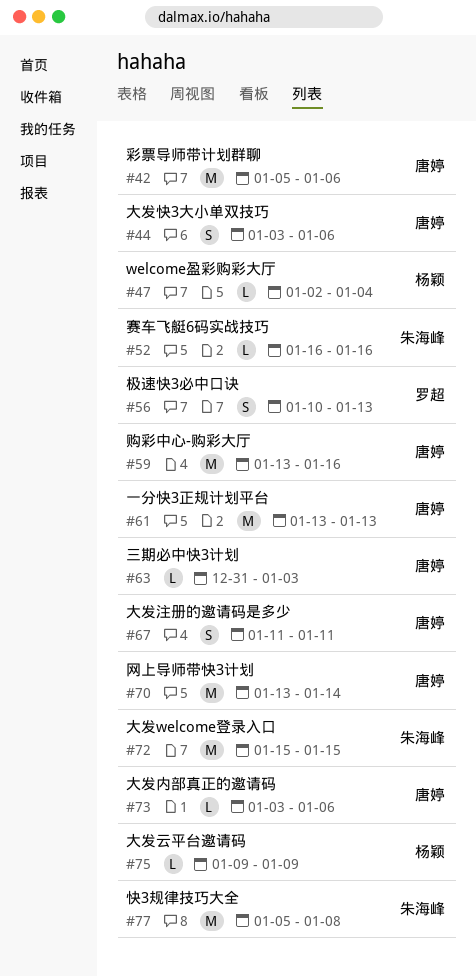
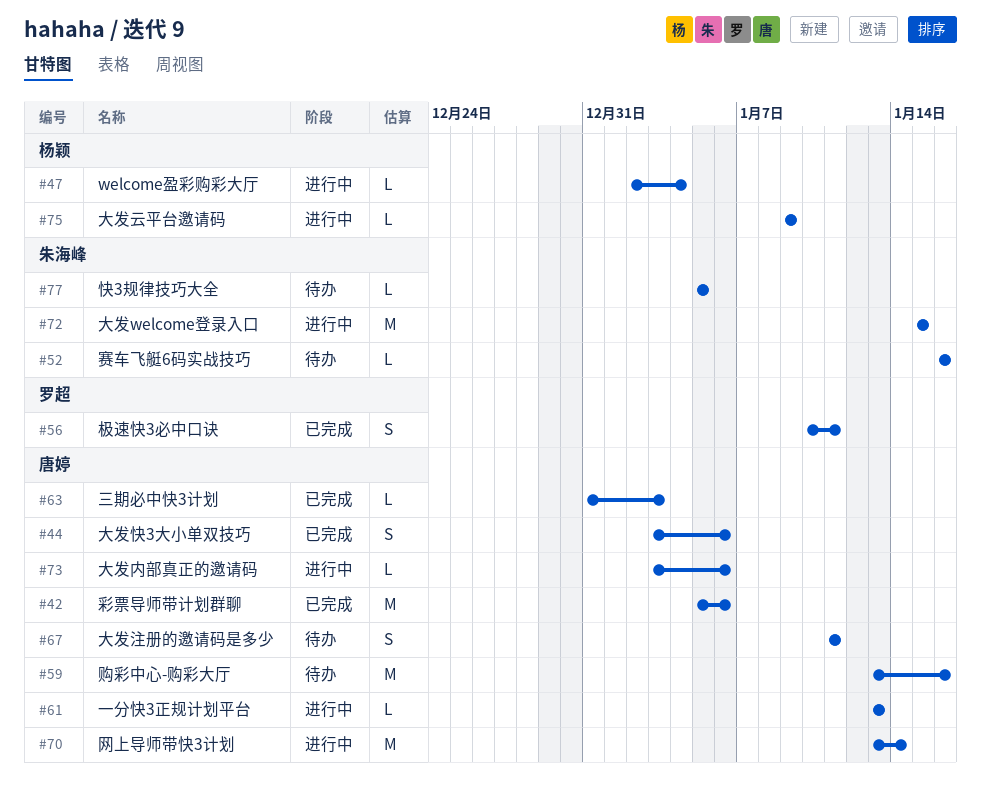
#56, due: Jan 13 -> Jan 11
#61, estimate: M -> L
#77, estimate: M -> L
#77, due: Jan 8 -> Jan 5

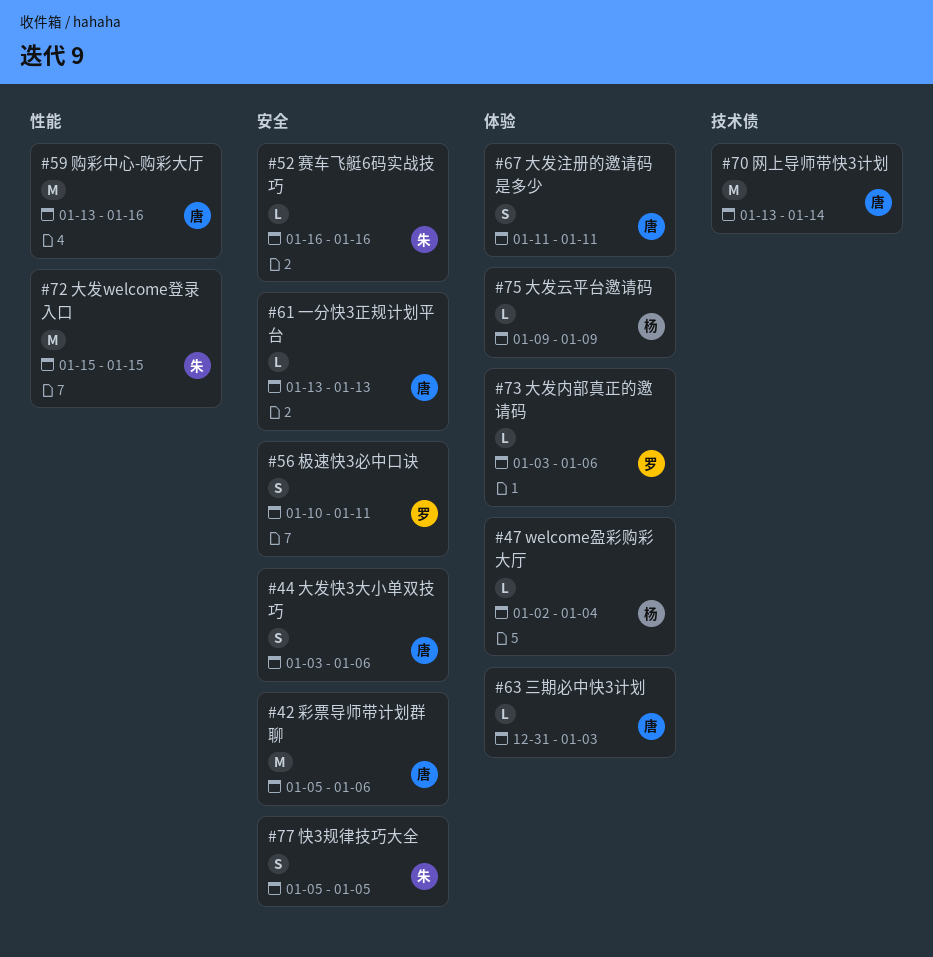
#73, owner: 唐婷 -> 罗超
#77, estimate: L -> S

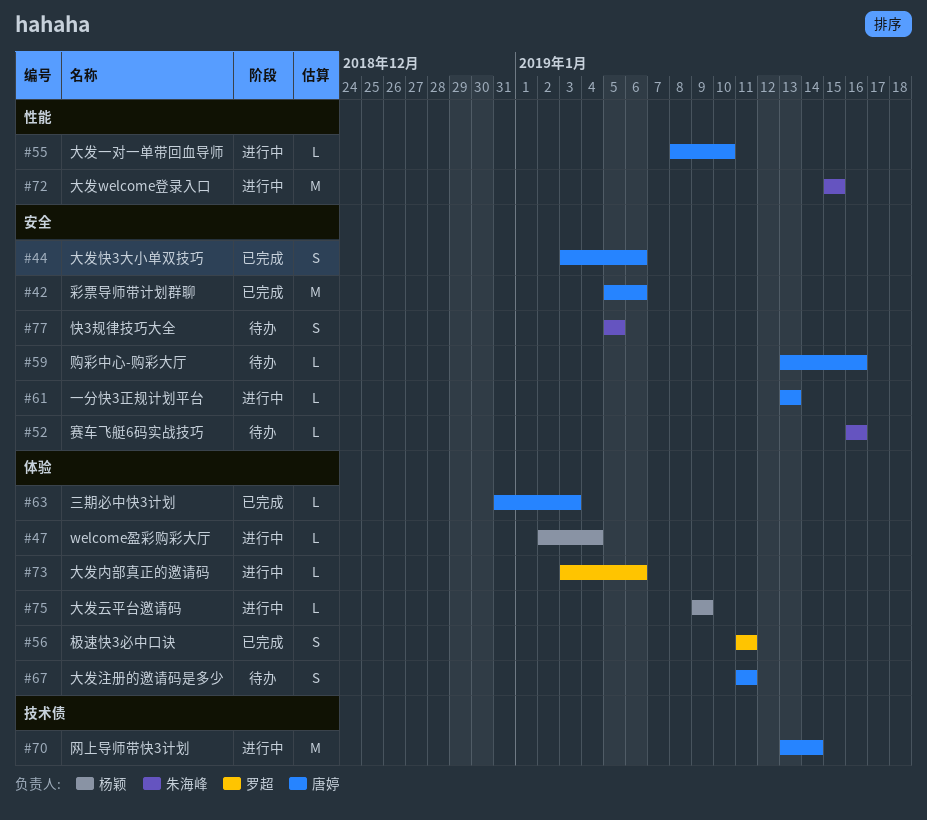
#55: none -> present
#56, label: 安全 -> 体验
#56, start: Jan 10 -> Jan 11
#59, label: 性能 -> 安全
#59, estimate: M -> L

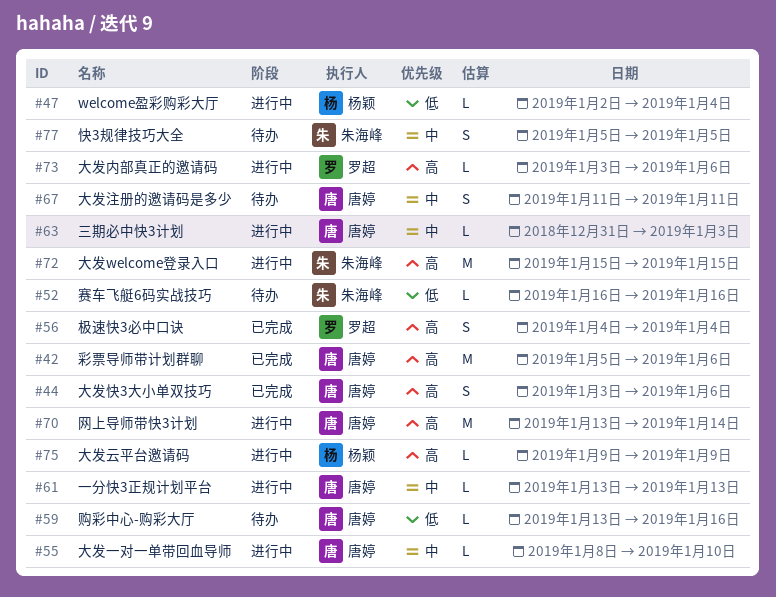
#56, start: Jan 11 -> Jan 4
#56, due: Jan 11 -> Jan 4
#63, status: 已完成 -> 进行中

